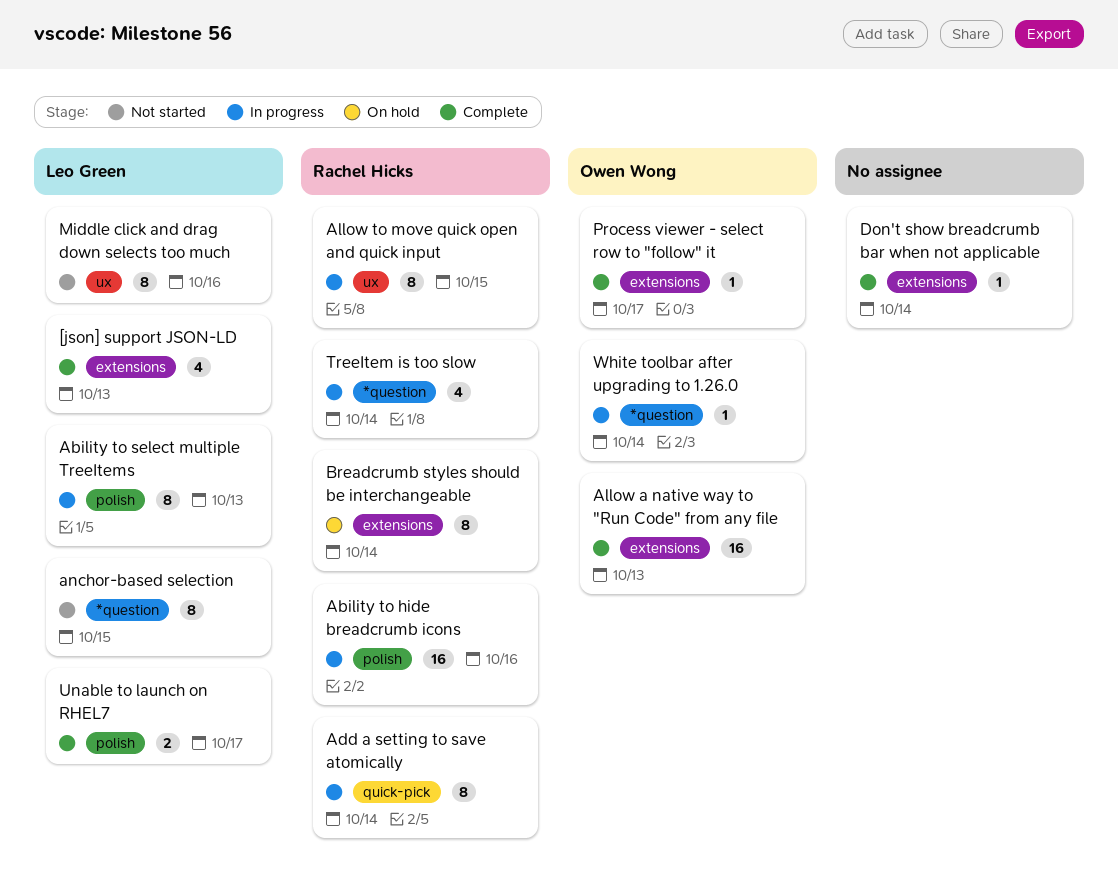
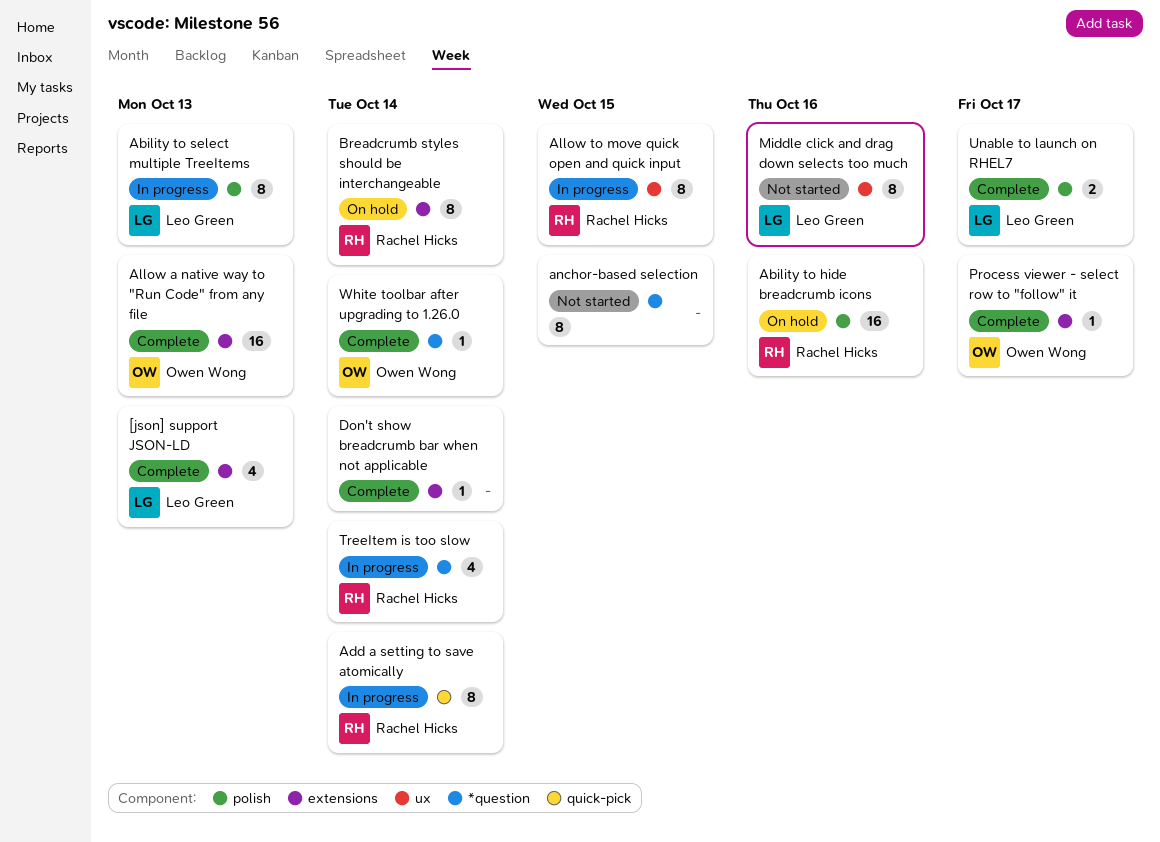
Ability to hide breadcrumb icons, status: In progress -> On hold
anchor-based selection, owner: Leo Green -> none
White toolbar after upgrading to 1.26.0, status: In progress -> Complete

